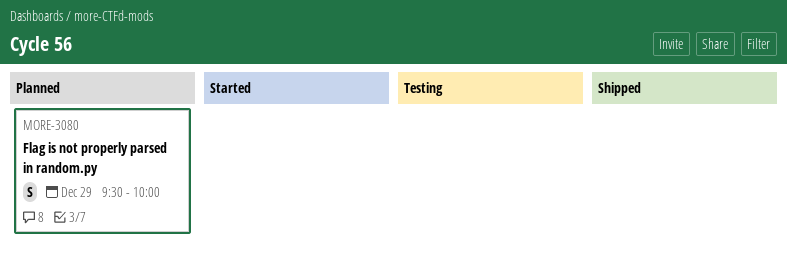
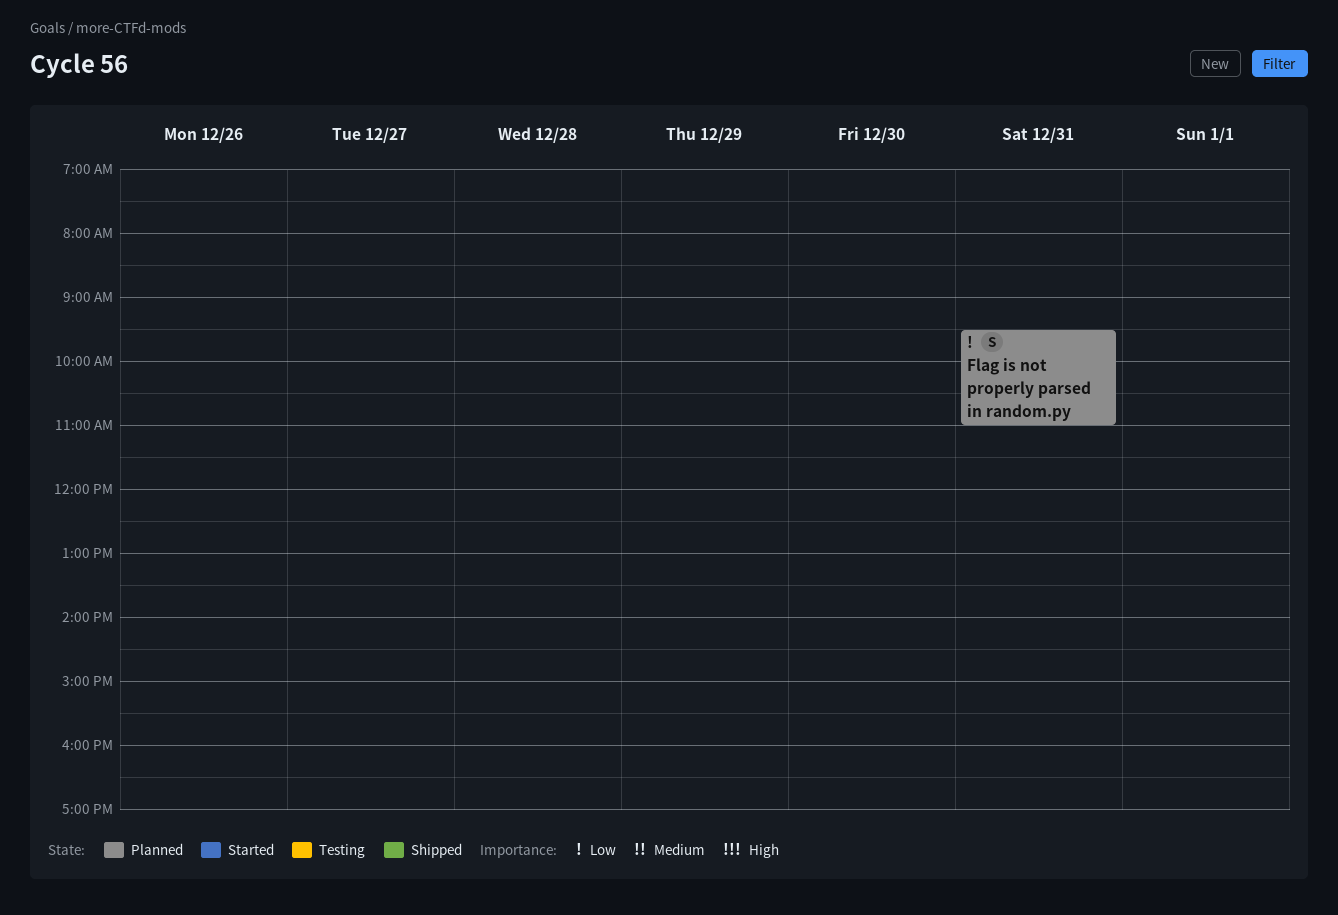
Flag is not properly parsed in random.py, day: Dec 29 -> Dec 31
Flag is not properly parsed in random.py, ends: 10:00 -> 11:00

